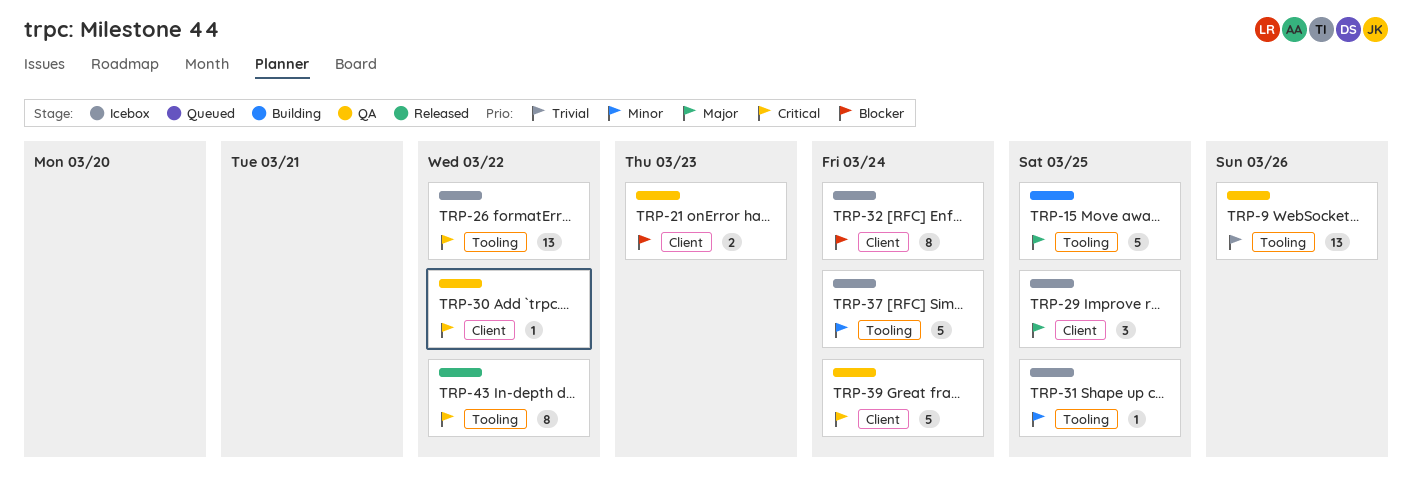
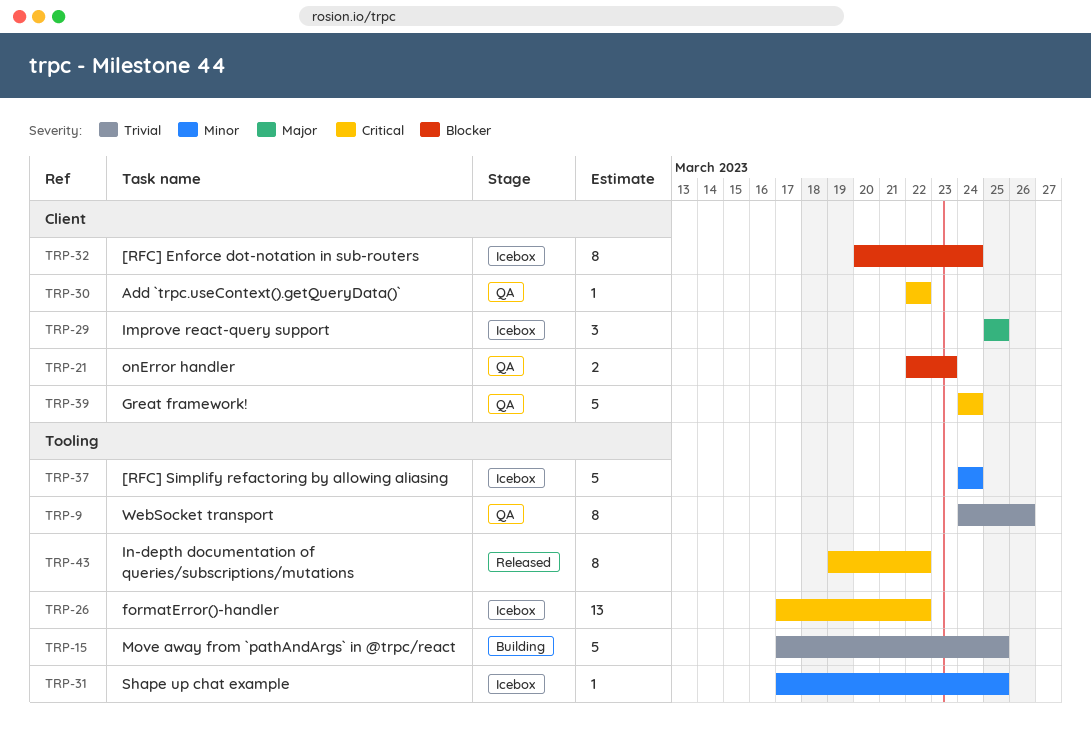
TRP-9, estimate: 13 -> 8
TRP-15, priority: Major -> Trivial

